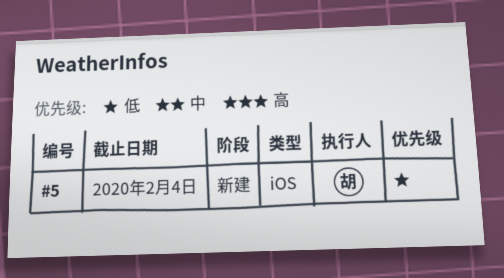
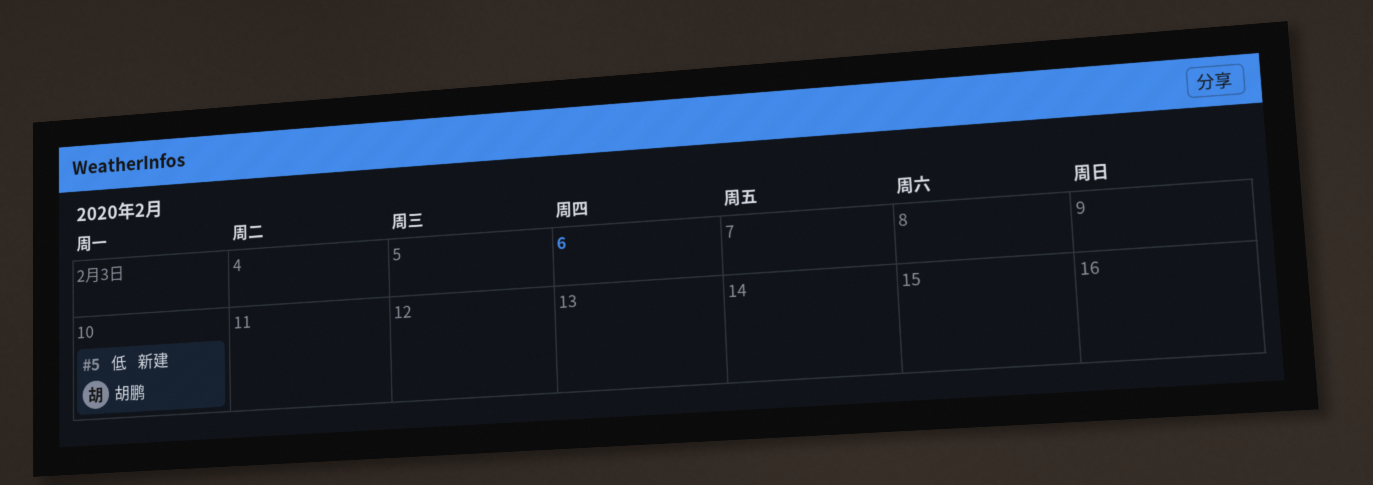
#5, due: Feb 4 -> Feb 10

